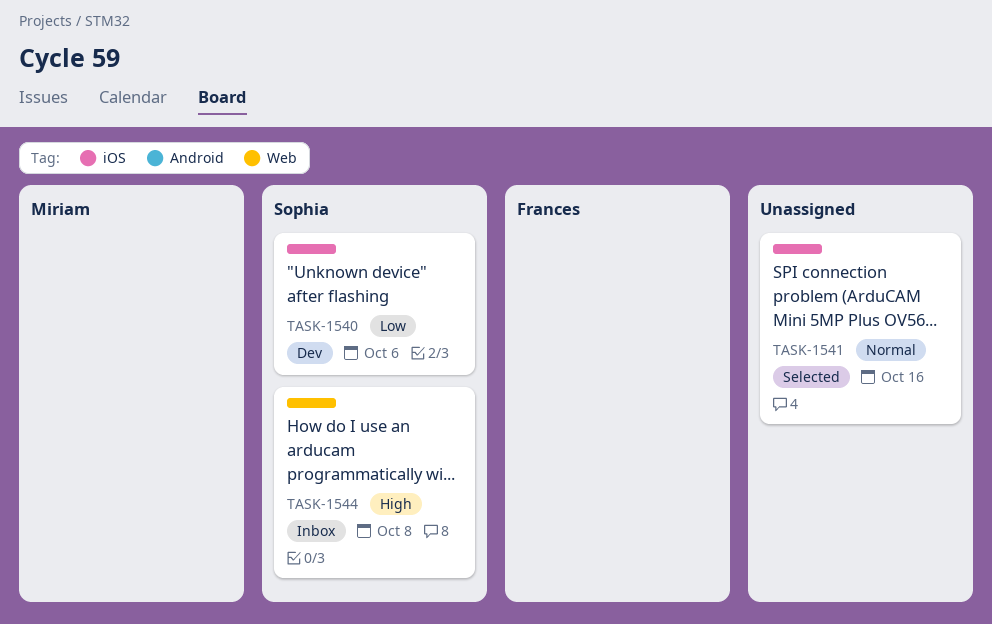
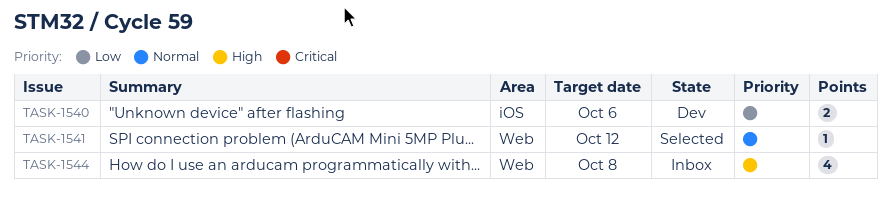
TASK-1541, label: iOS -> Web
TASK-1541, due: Oct 16 -> Oct 12

